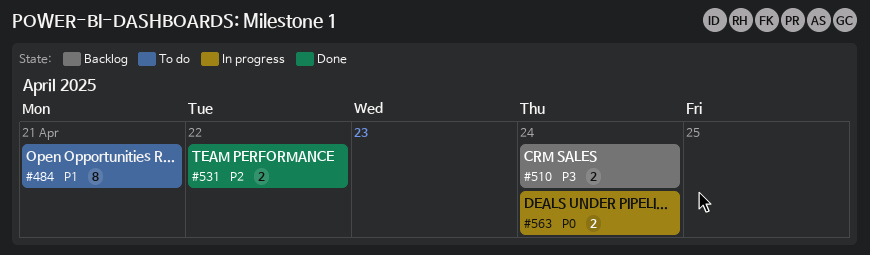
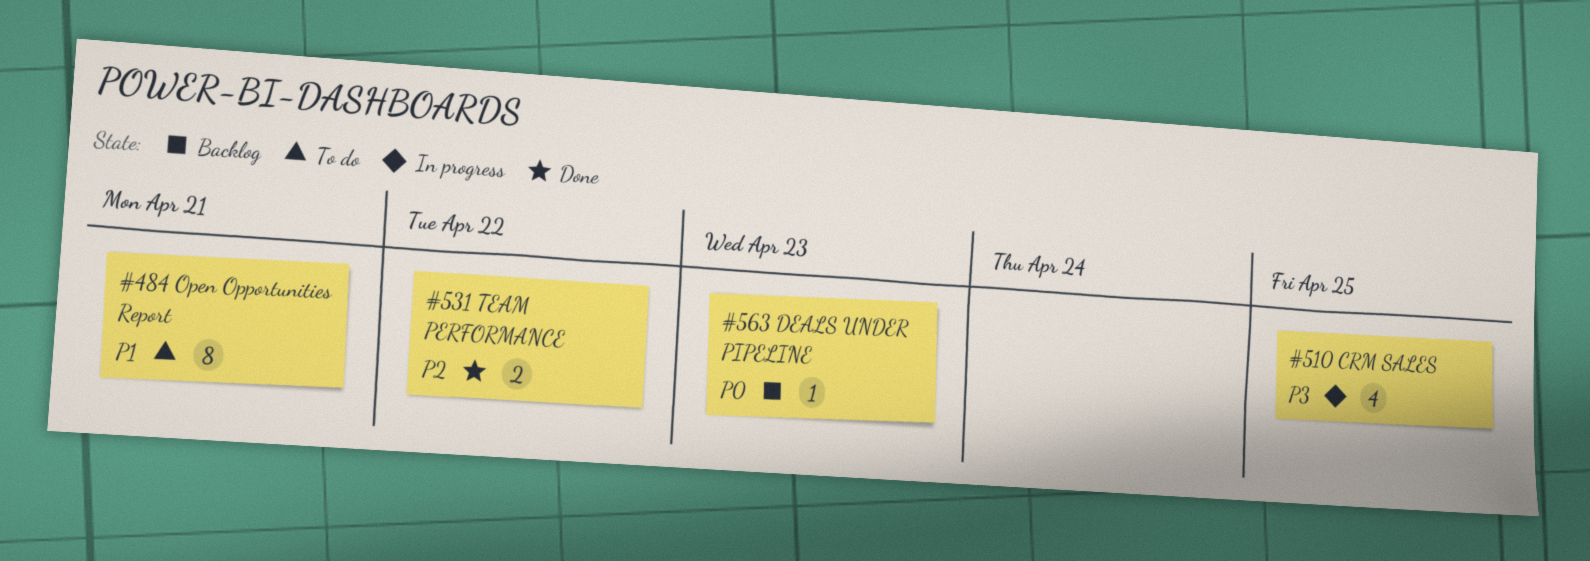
#510, status: Backlog -> In progress
#510, estimate: 2 -> 4
#510, due: Apr 24 -> Apr 25
#563, status: In progress -> Backlog
#563, estimate: 2 -> 1
#563, due: Apr 24 -> Apr 23

